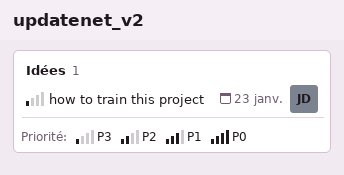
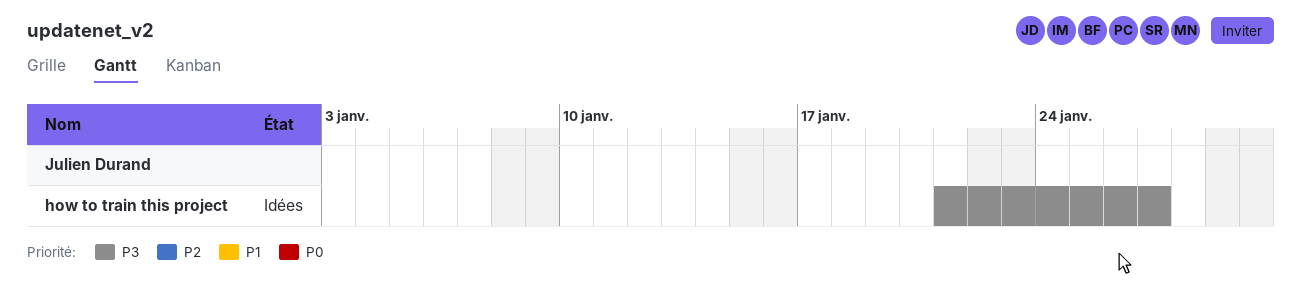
how to train this project, due: Jan 23 -> Jan 27

